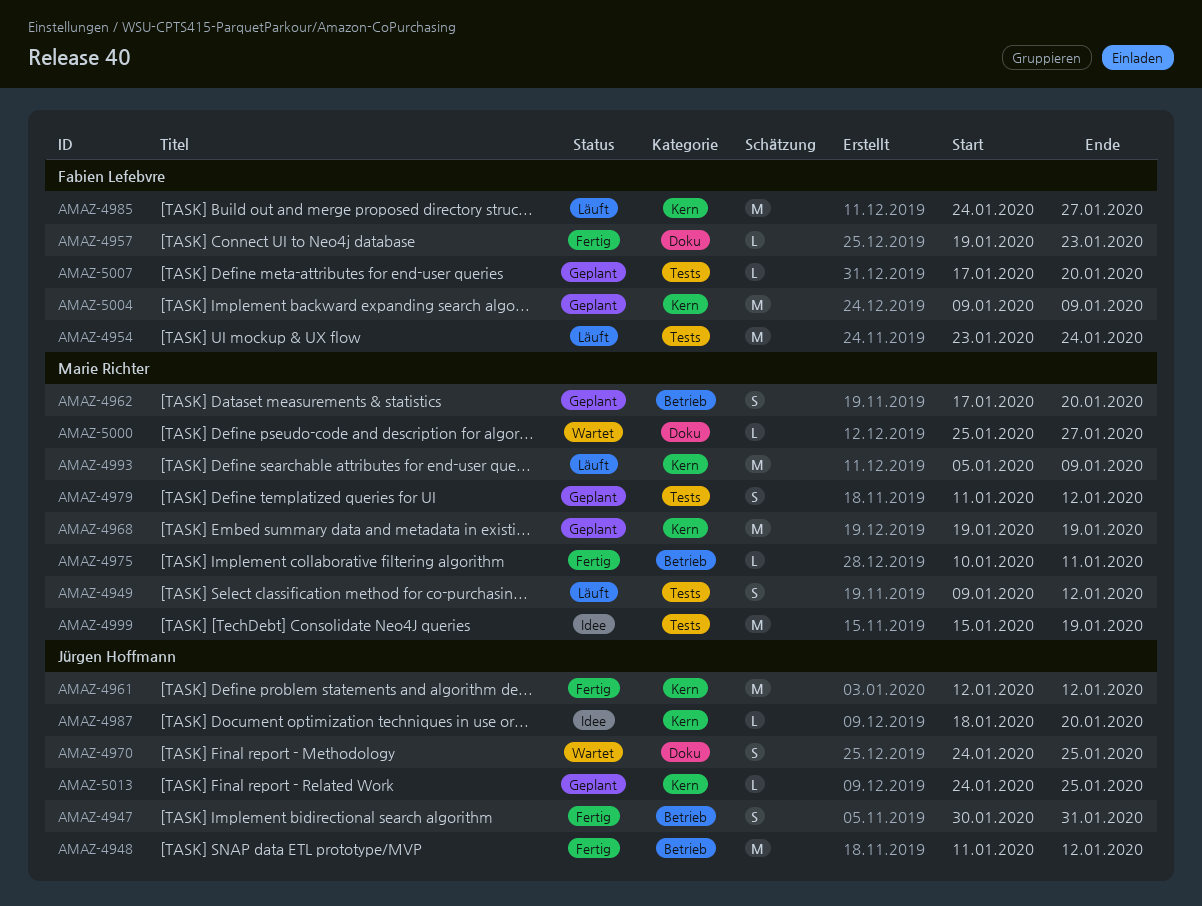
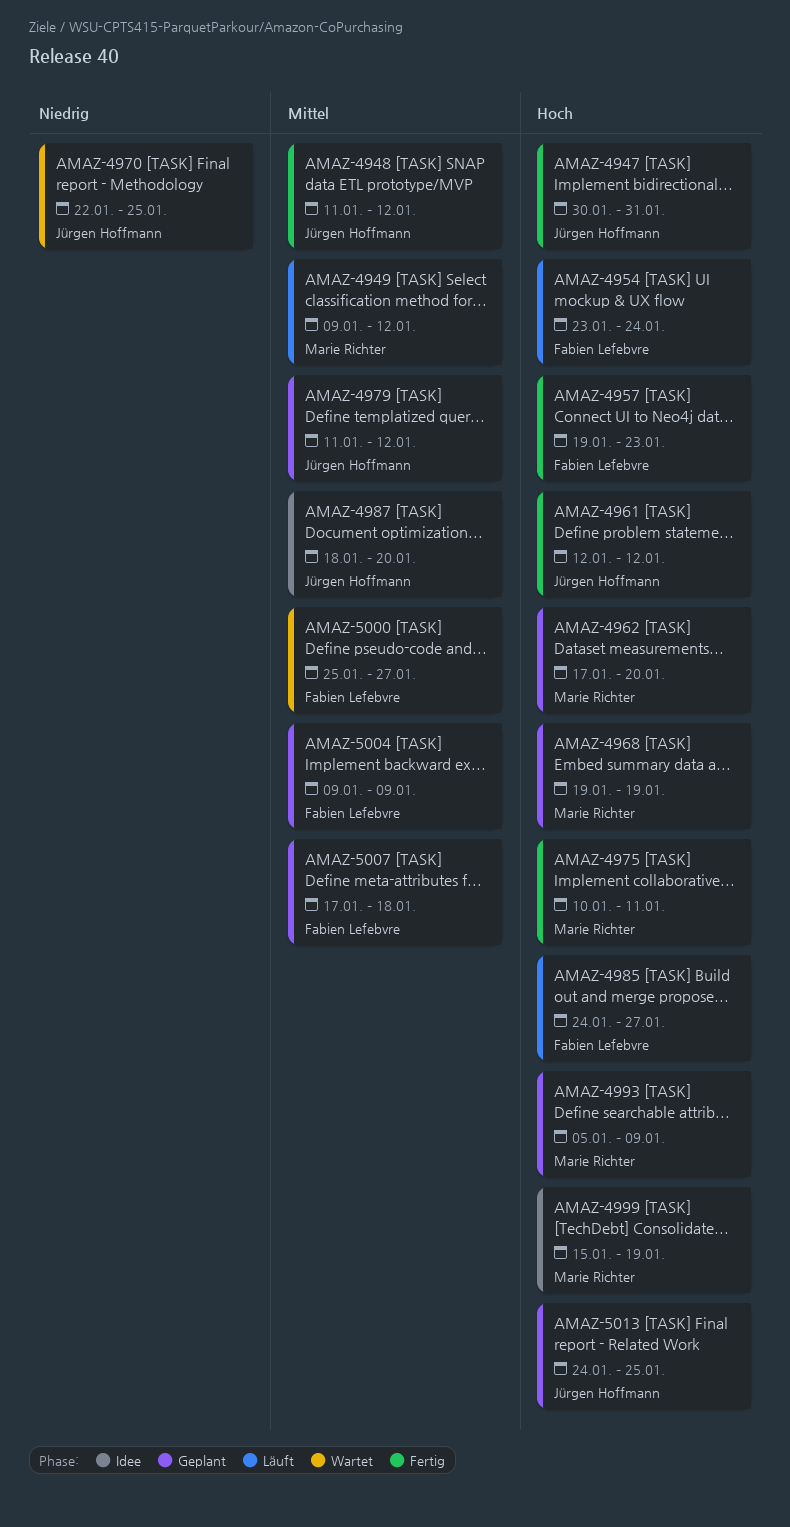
AMAZ-4970, start: Jan 24 -> Jan 22
AMAZ-4979, owner: Marie Richter -> Jürgen Hoffmann
AMAZ-4993, status: Läuft -> Geplant
AMAZ-5000, owner: Marie Richter -> Fabien Lefebvre
AMAZ-5007, due: Jan 20 -> Jan 18

